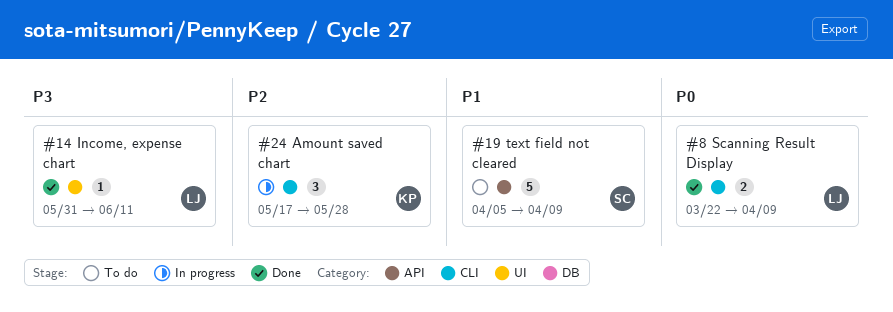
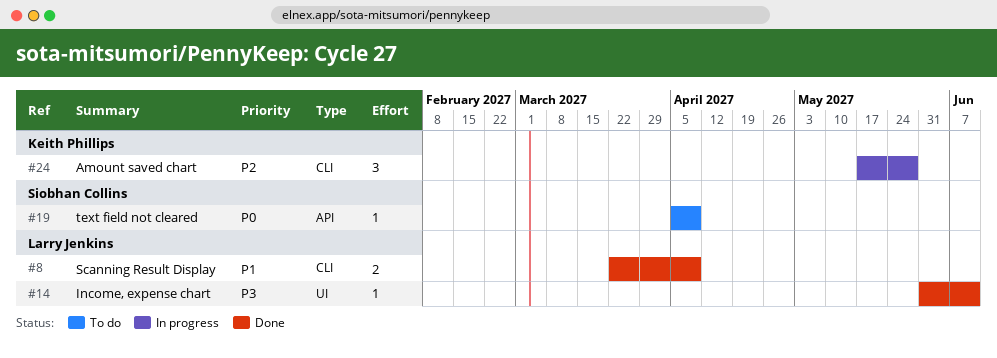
#8, priority: P0 -> P1
#19, priority: P1 -> P0
#19, estimate: 5 -> 1

